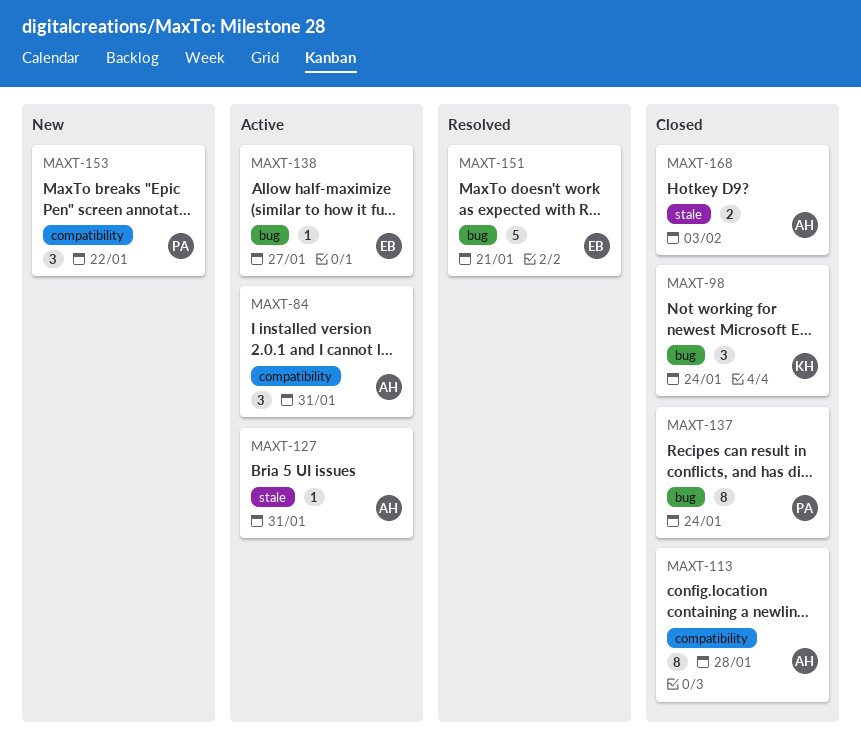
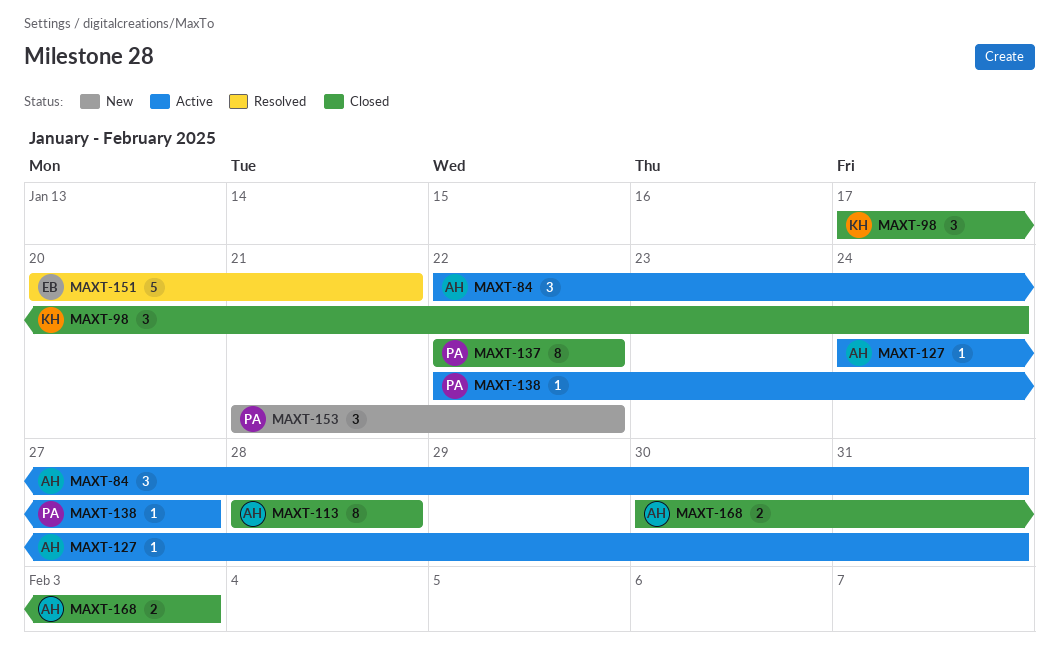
MAXT-137, due: Jan 24 -> Jan 22
MAXT-138, owner: EB -> PA

